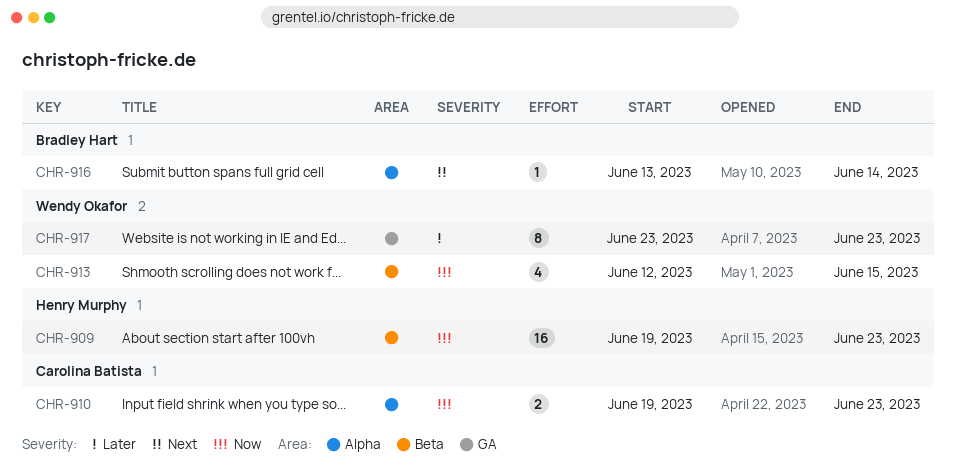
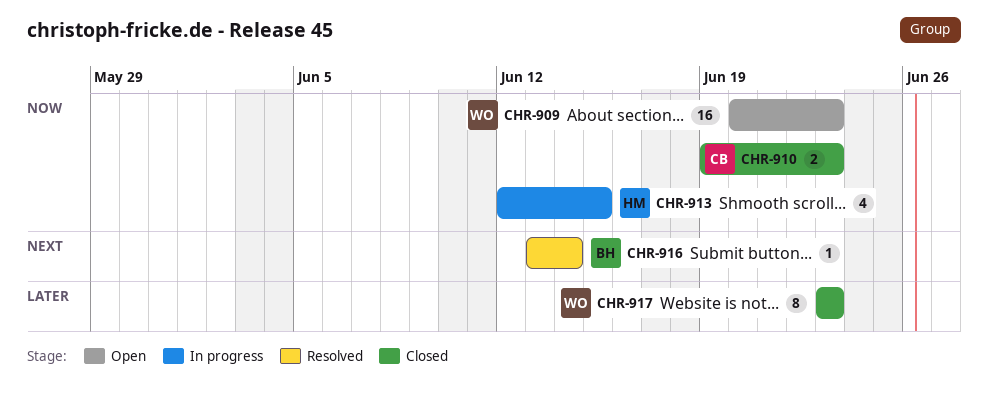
CHR-909, owner: Henry Murphy -> Wendy Okafor
CHR-909, start: Jun 19 -> Jun 20
CHR-913, owner: Wendy Okafor -> Henry Murphy

